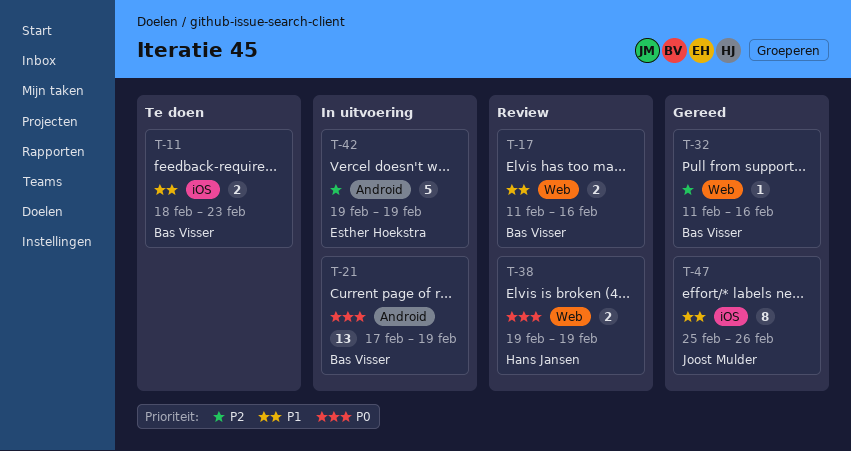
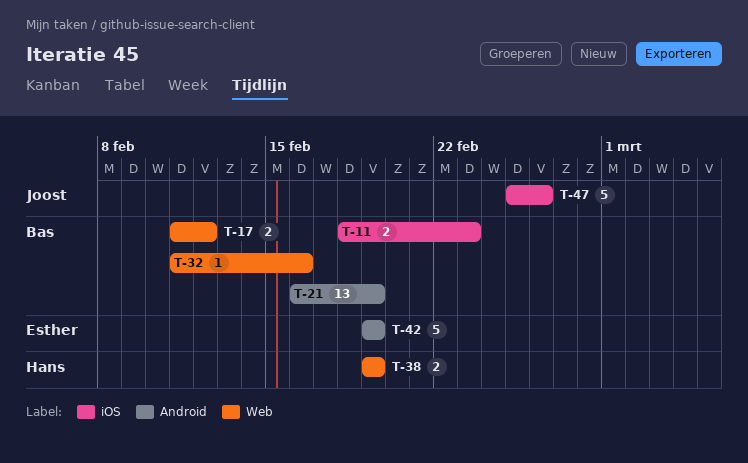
T-17, due: Feb 16 -> Feb 12
T-21, start: Feb 17 -> Feb 16
T-47, estimate: 8 -> 5

